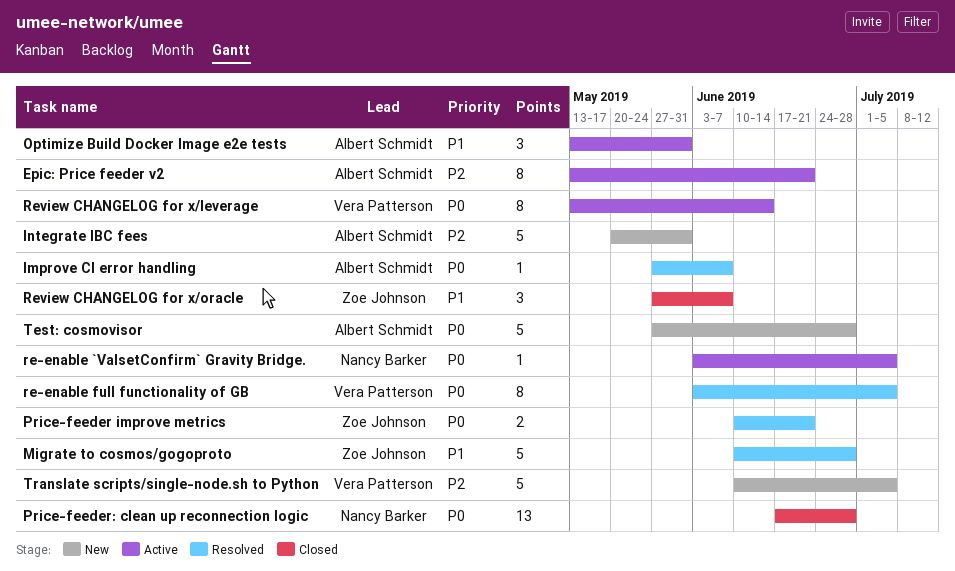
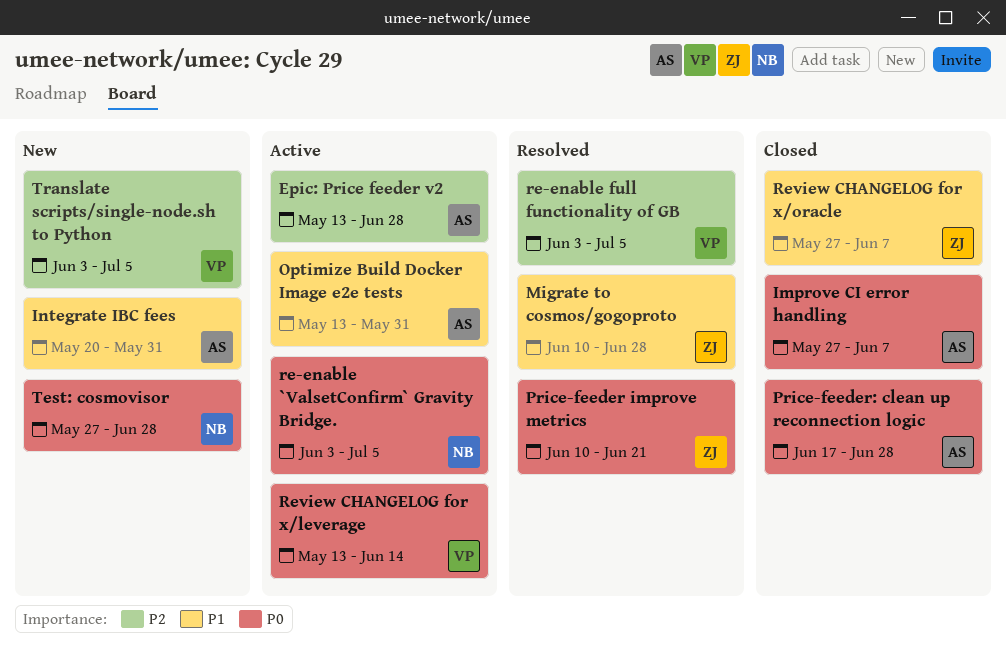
Epic: Price feeder v2, due: Jun 21 -> Jun 28
Improve CI error handling, status: Resolved -> Closed
Integrate IBC fees, priority: P2 -> P1
Price-feeder: clean up reconnection logic, owner: Nancy Barker -> Albert Schmidt
re-enable full functionality of GB, priority: P0 -> P2
Test: cosmovisor, owner: Albert Schmidt -> Nancy Barker
Translate scripts/single-node.sh to Python, start: Jun 10 -> Jun 3

